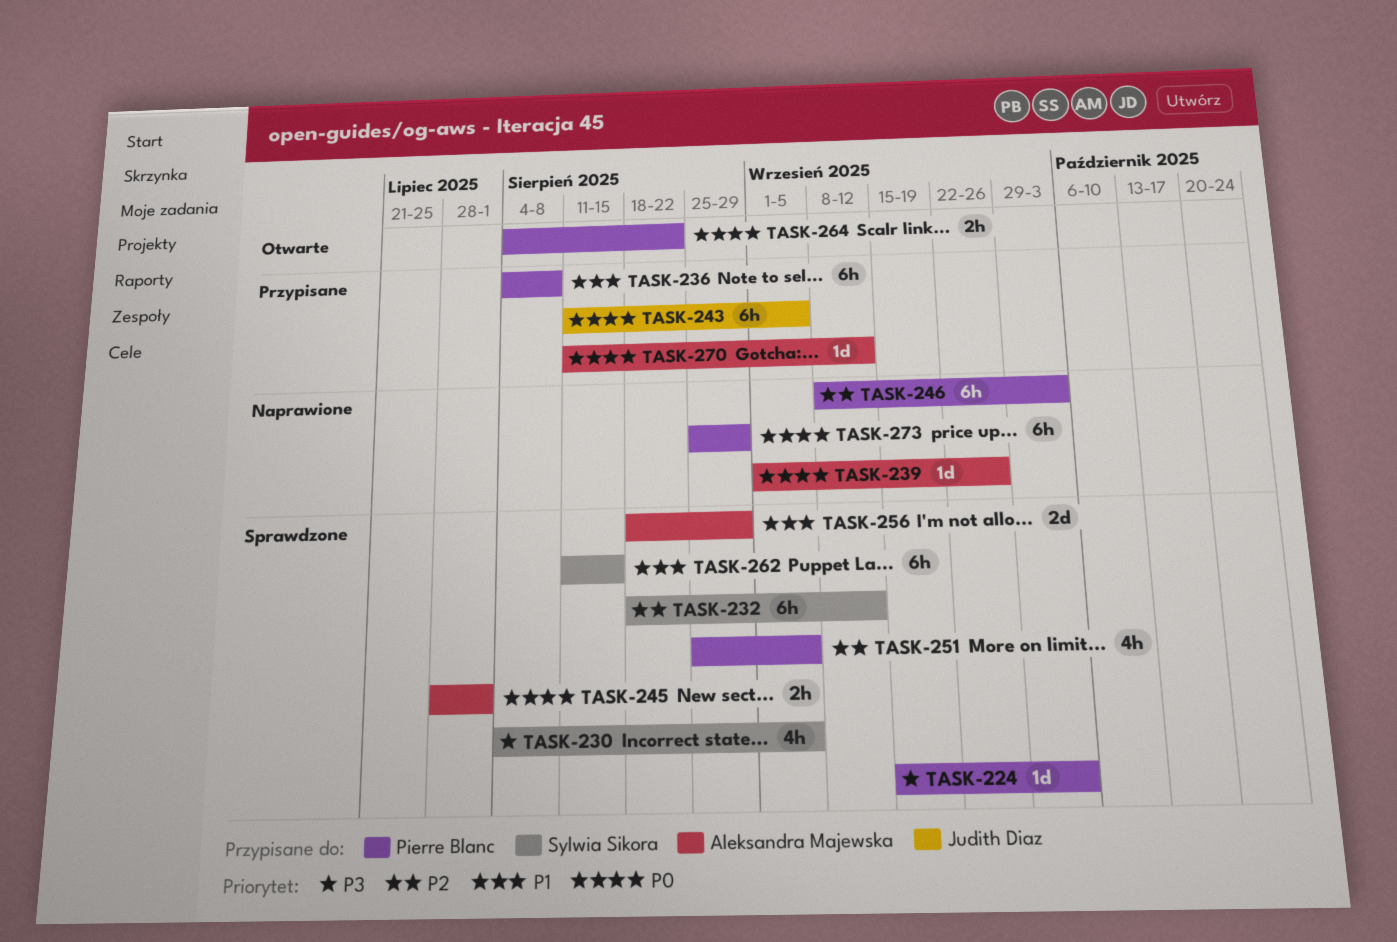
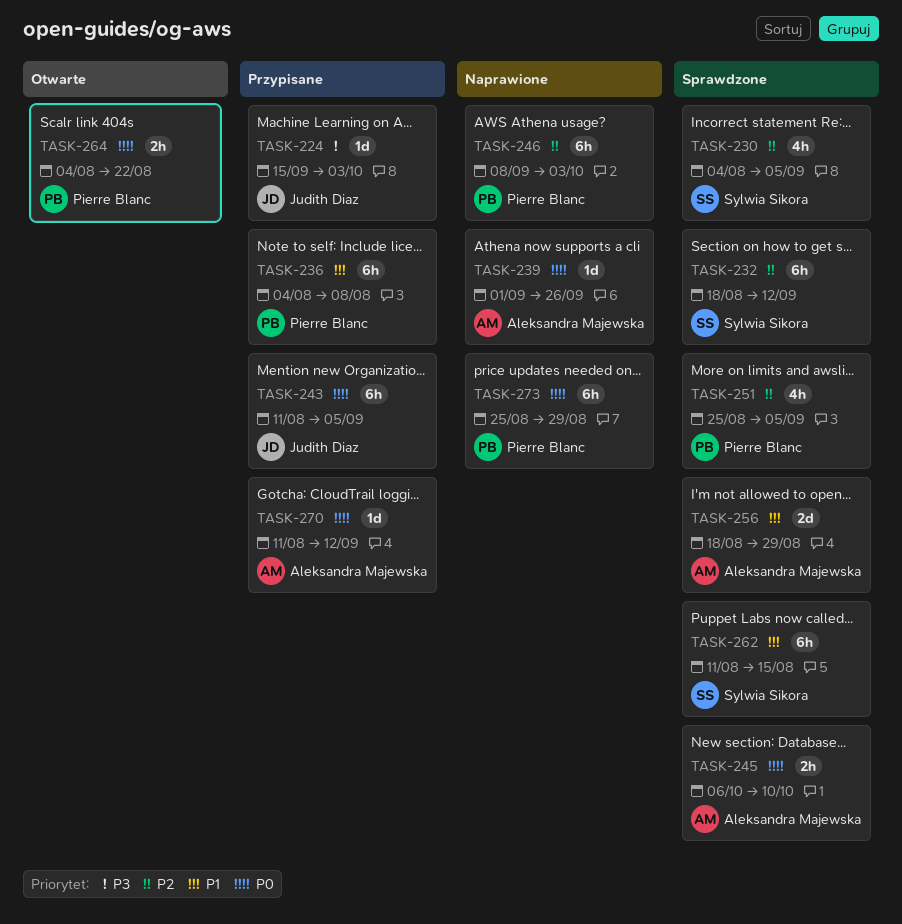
TASK-224, status: Sprawdzone -> Przypisane
TASK-224, owner: Pierre Blanc -> Judith Diaz
TASK-230, priority: P3 -> P2
TASK-245, start: Jul 28 -> Oct 6
TASK-245, due: Aug 1 -> Oct 10

